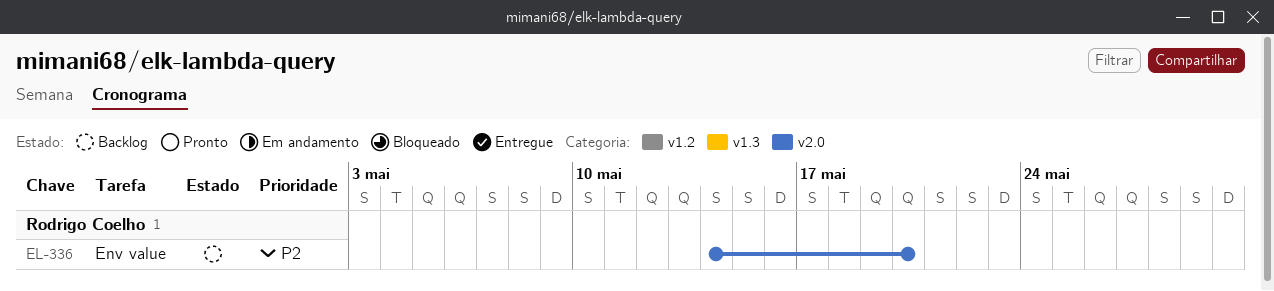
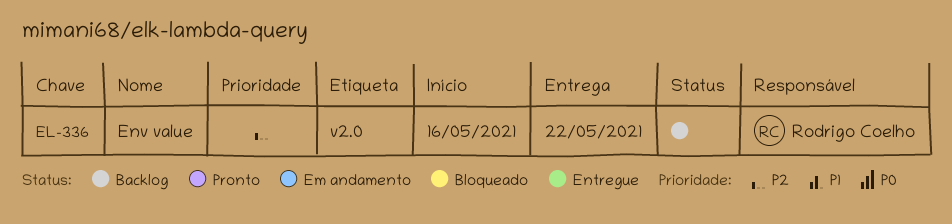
EL-336, start: May 14 -> May 16
EL-336, due: May 20 -> May 22

